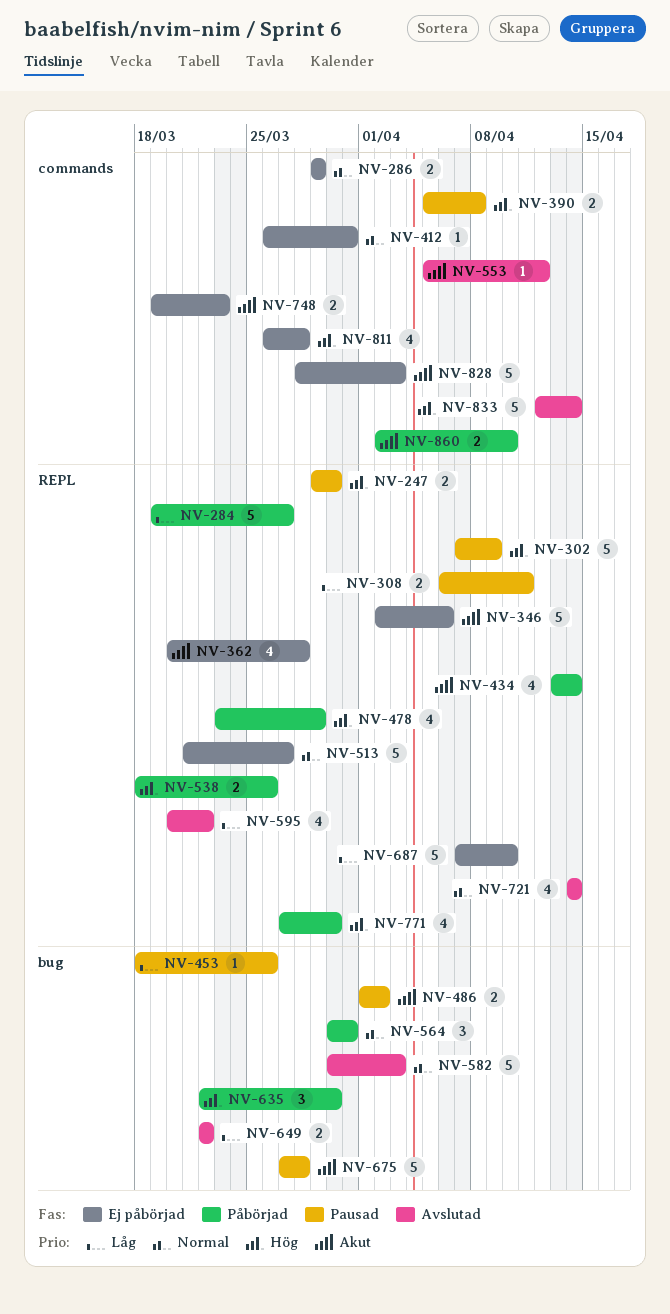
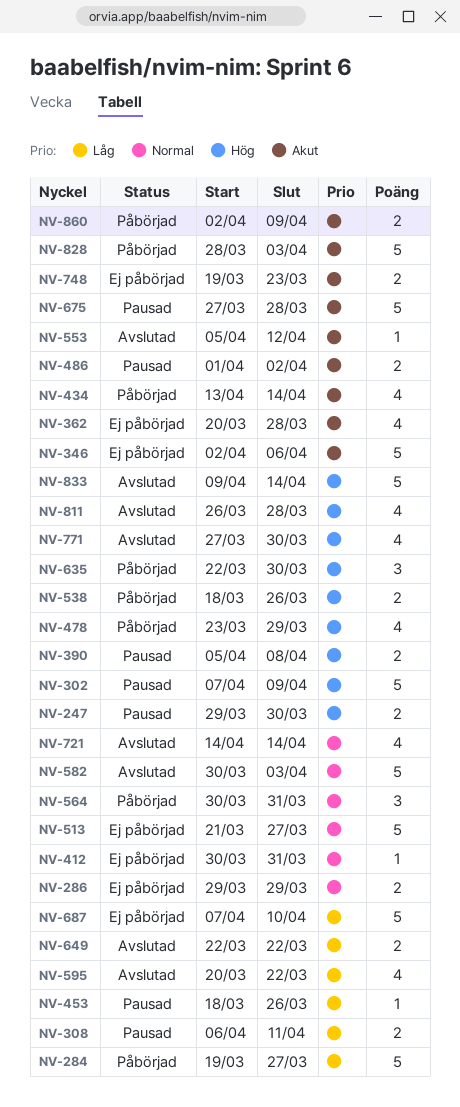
NV-412, start: Mar 26 -> Mar 30
NV-771, status: Påbörjad -> Avslutad
NV-811, status: Ej påbörjad -> Avslutad
NV-828, status: Ej påbörjad -> Påbörjad
NV-833, start: Apr 12 -> Apr 9
NV-860, due: Apr 10 -> Apr 9

